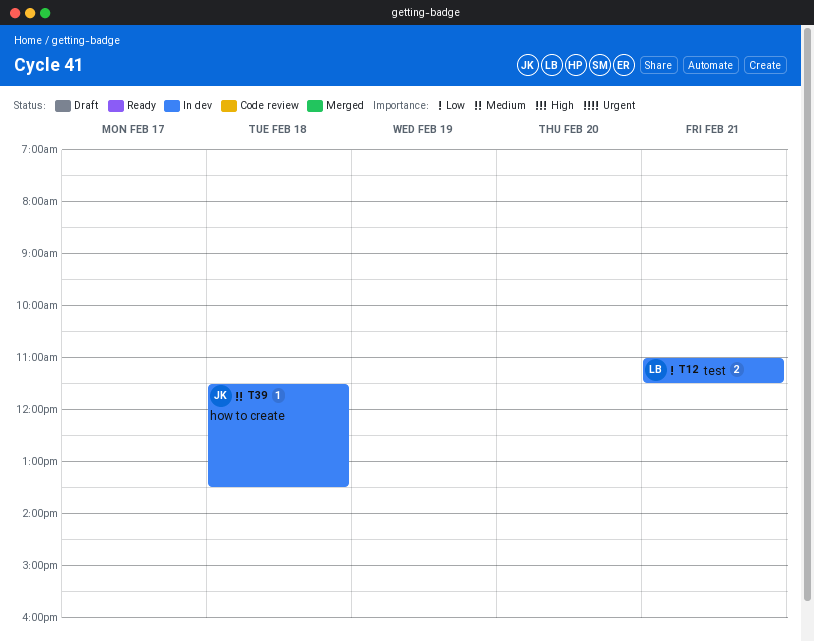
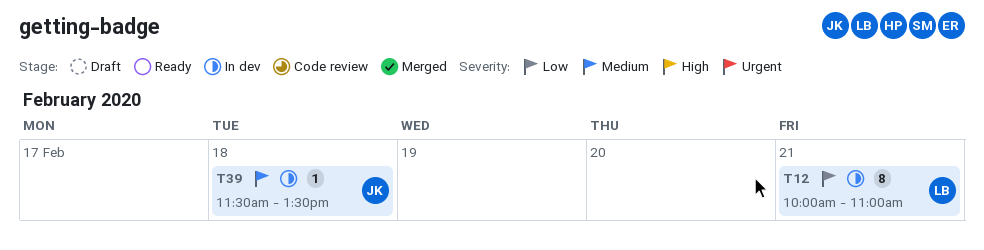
T12, estimate: 2 -> 8
T12, begins: 11:00 -> 10:00
T12, ends: 11:30 -> 11:00

